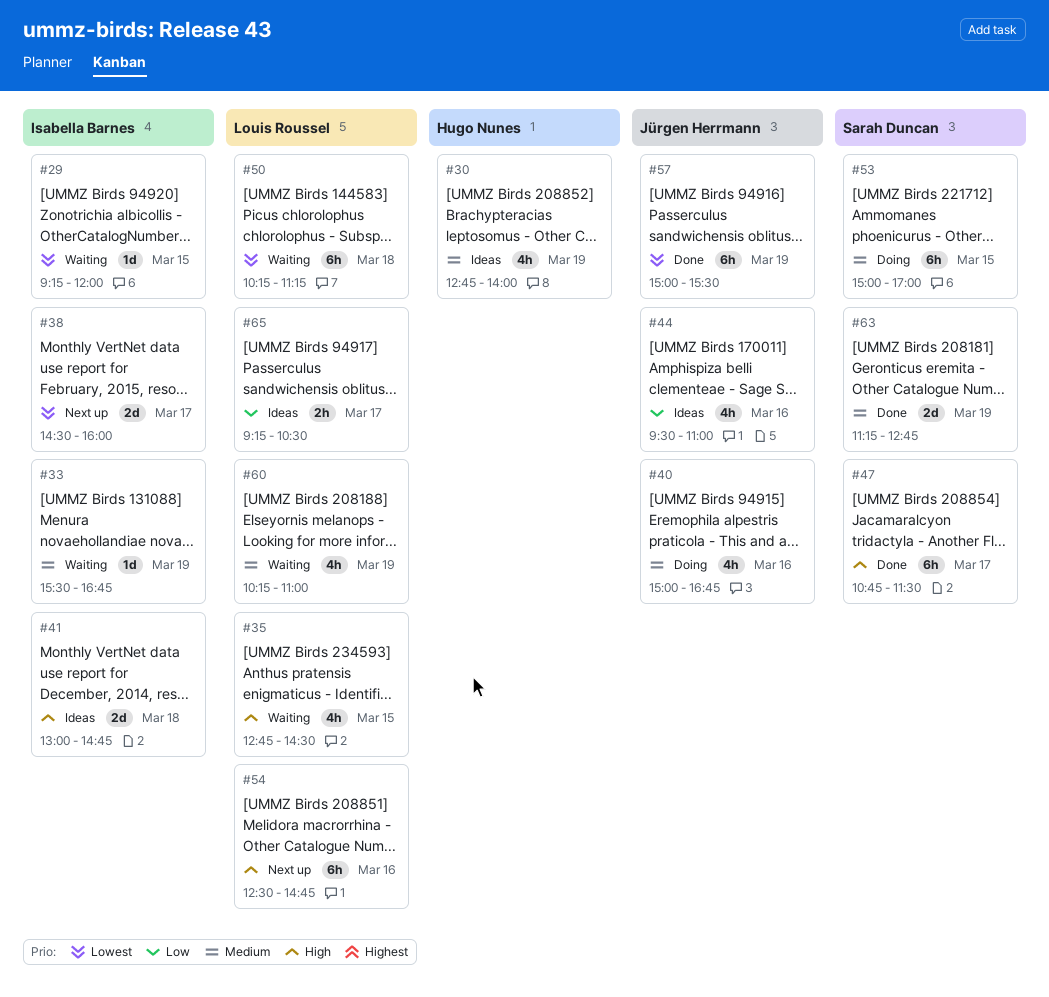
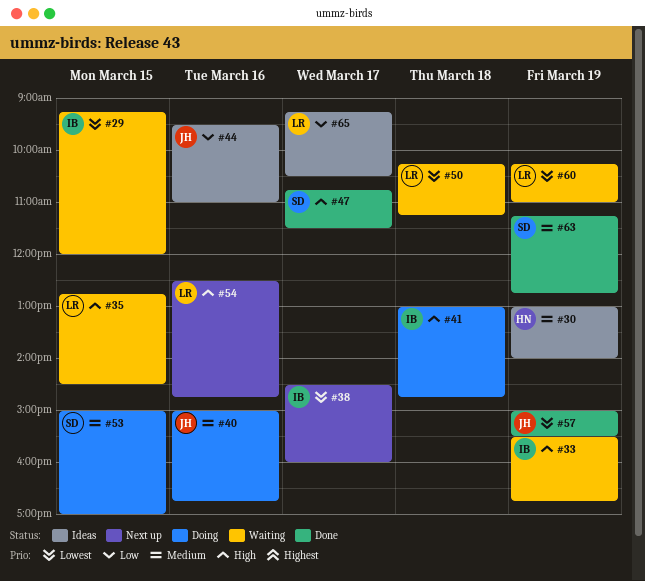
#30, begins: 12:45 -> 13:00
#33, priority: Medium -> High
#41, status: Ideas -> Doing
#60, priority: Medium -> Lowest

